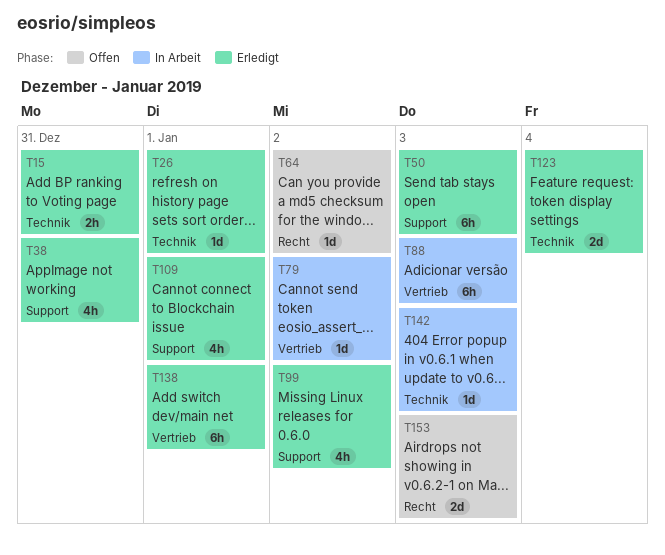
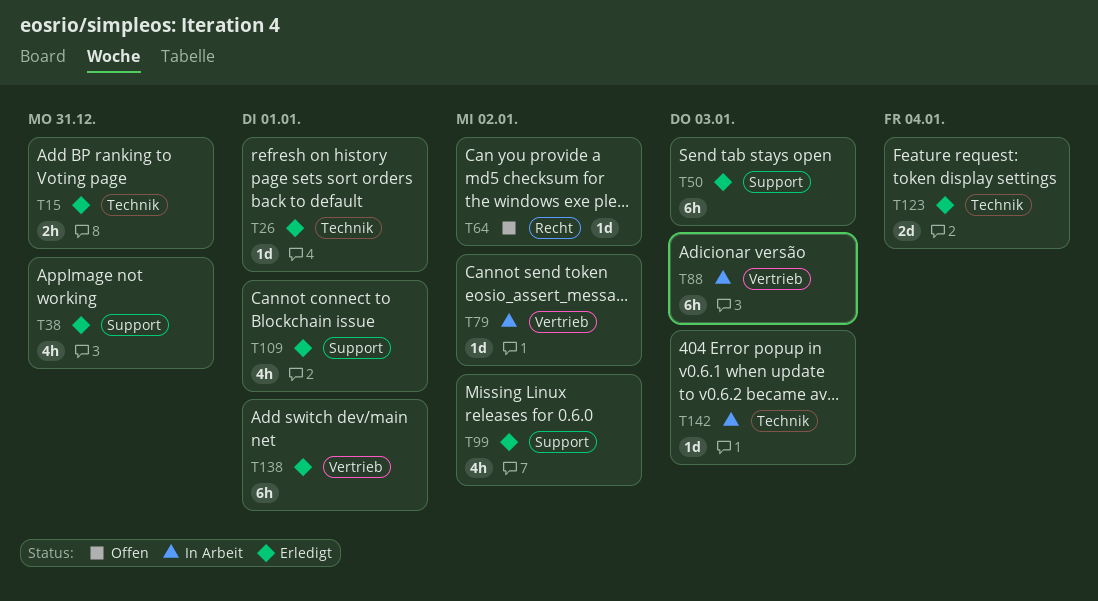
T153: present -> none

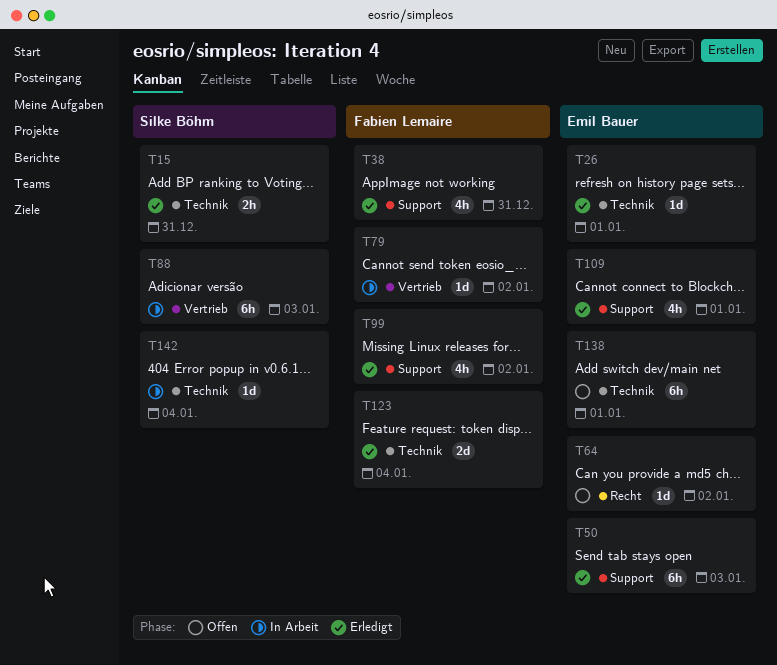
T138, status: Erledigt -> Offen
T138, label: Vertrieb -> Technik
T142, due: Jan 3 -> Jan 4

